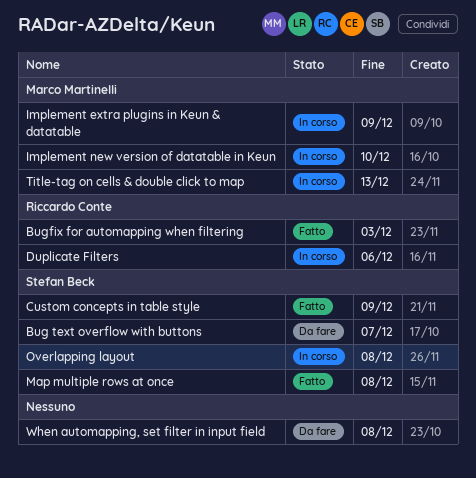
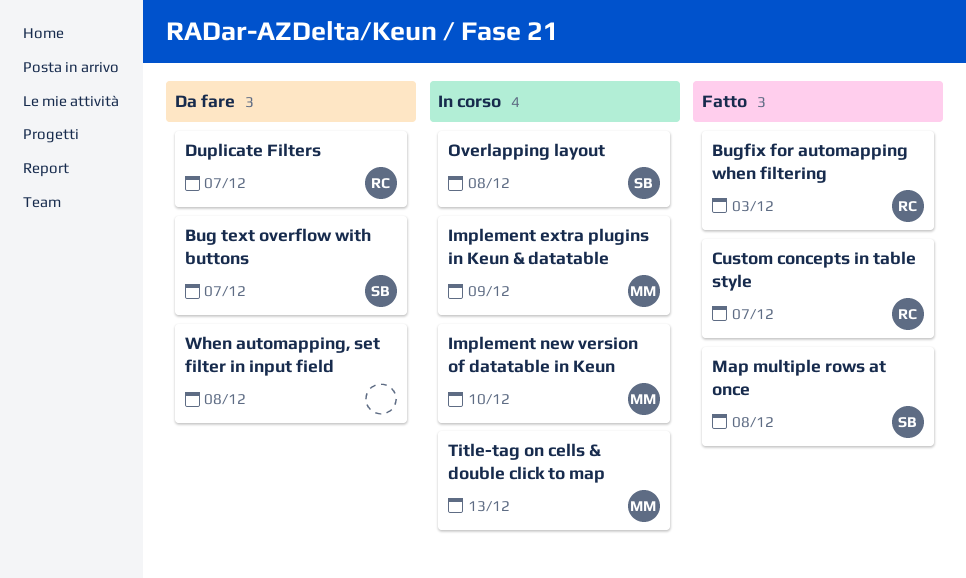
Custom concepts in table style, owner: Stefan Beck -> Riccardo Conte
Custom concepts in table style, due: Dec 9 -> Dec 7
Duplicate Filters, status: In corso -> Da fare
Duplicate Filters, due: Dec 6 -> Dec 7

